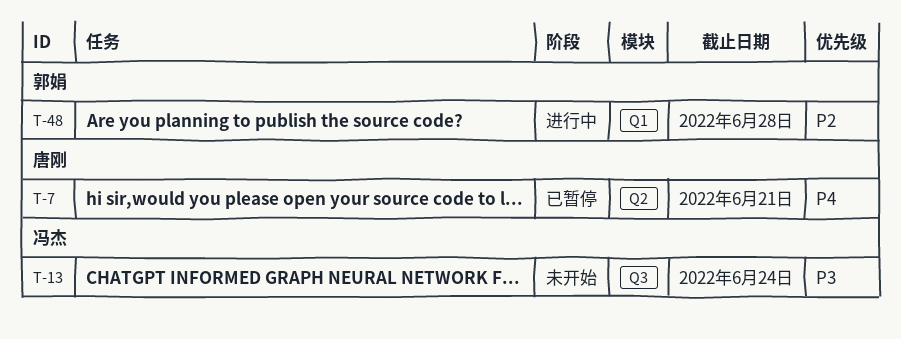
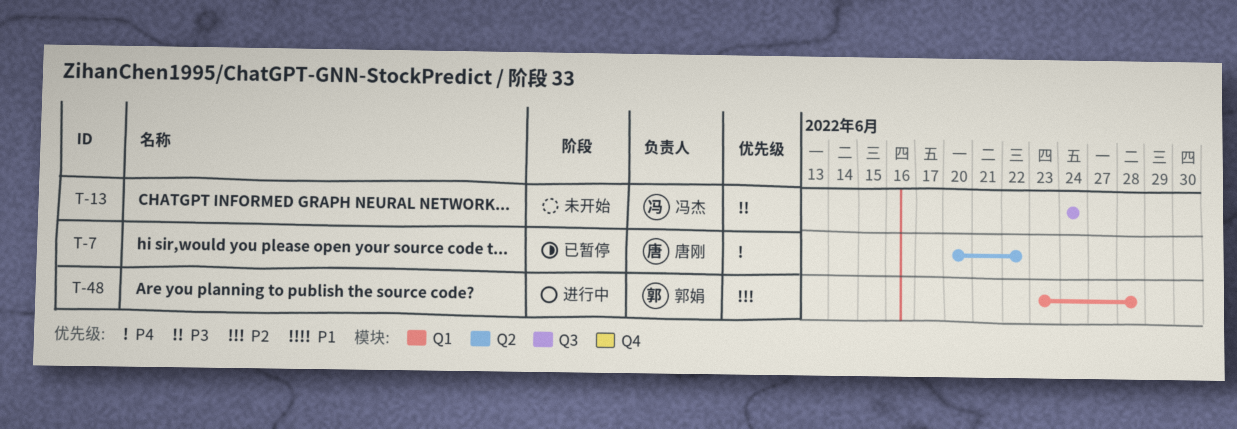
T-7, due: Jun 21 -> Jun 22

